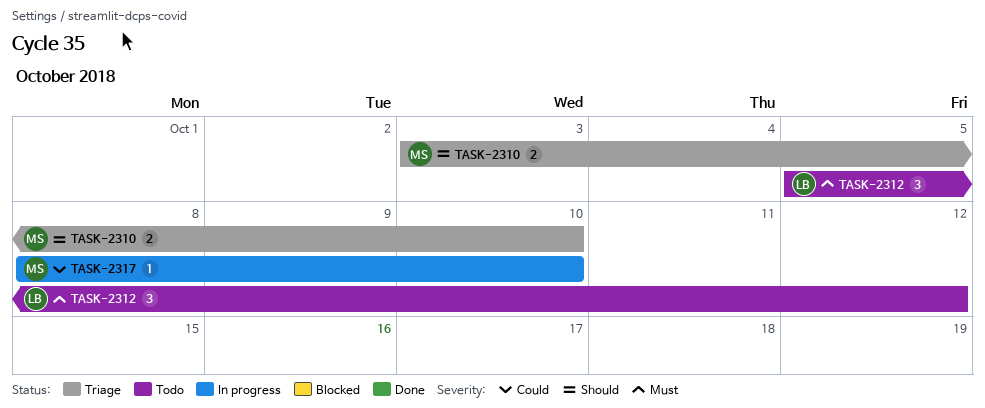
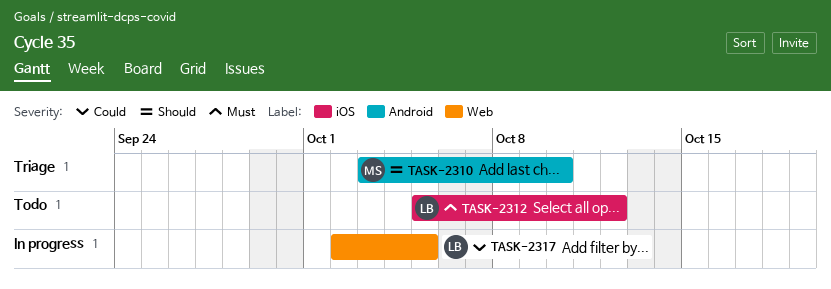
TASK-2317, owner: MS -> LB
TASK-2317, start: Oct 8 -> Oct 2
TASK-2317, due: Oct 10 -> Oct 5

